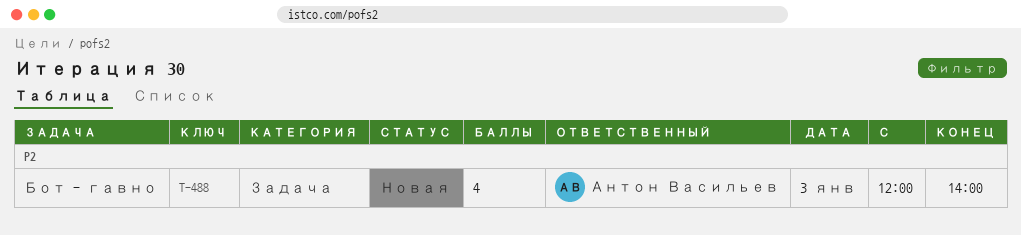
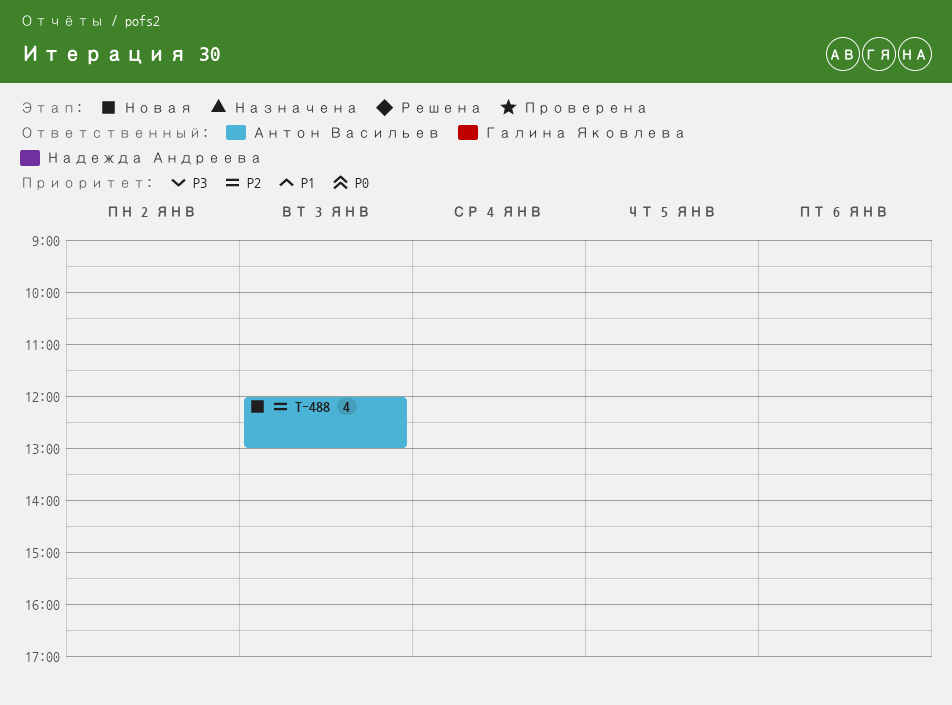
T-488, ends: 14:00 -> 13:00

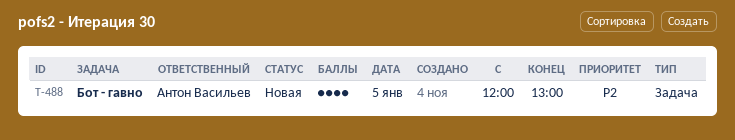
T-488, day: Jan 3 -> Jan 5

